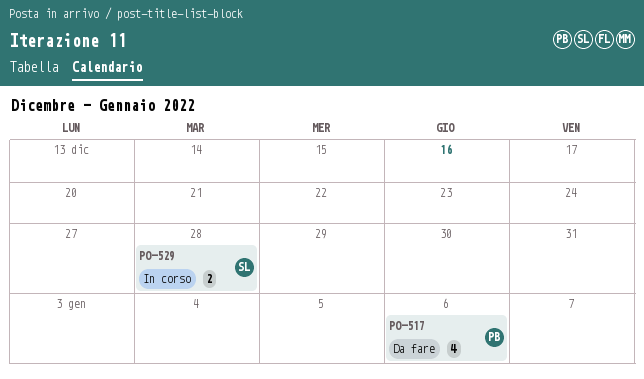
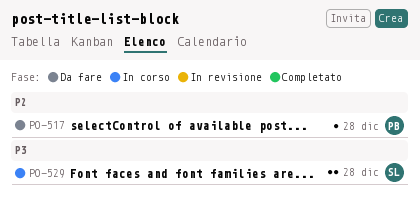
PO-517, estimate: 4 -> 1
PO-517, due: Jan 6 -> Dec 28

